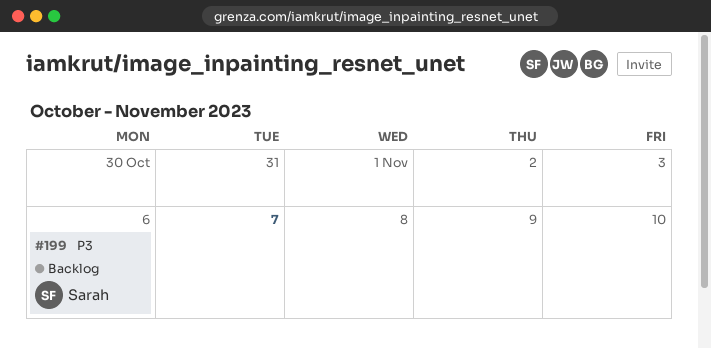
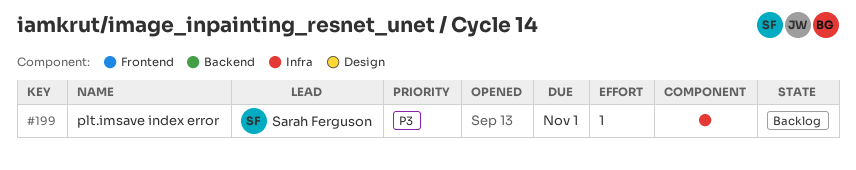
#199, due: Nov 6 -> Nov 1

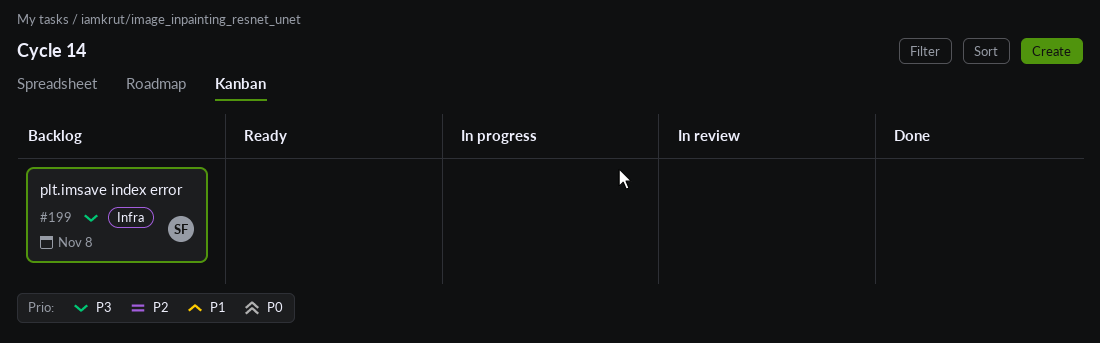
#199, due: Nov 1 -> Nov 8

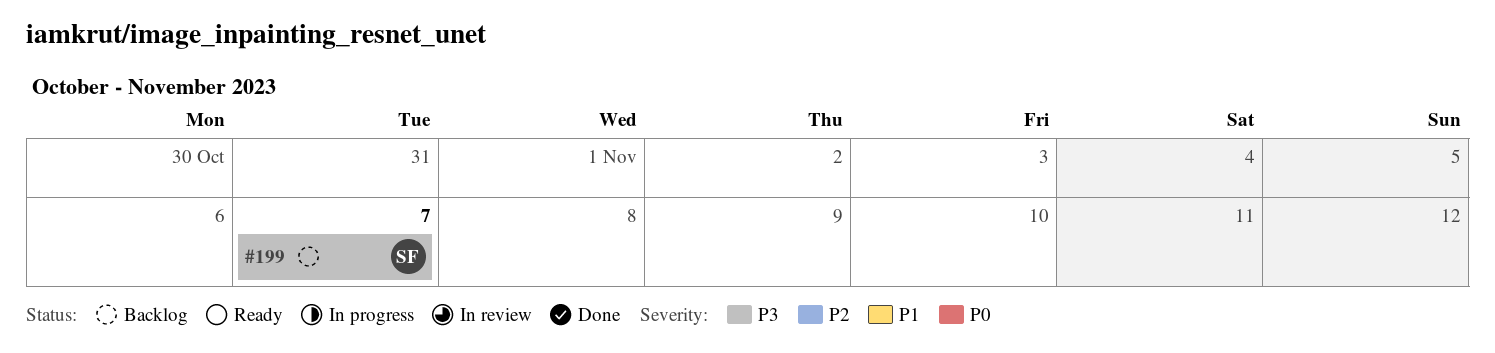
#199, due: Nov 8 -> Nov 7

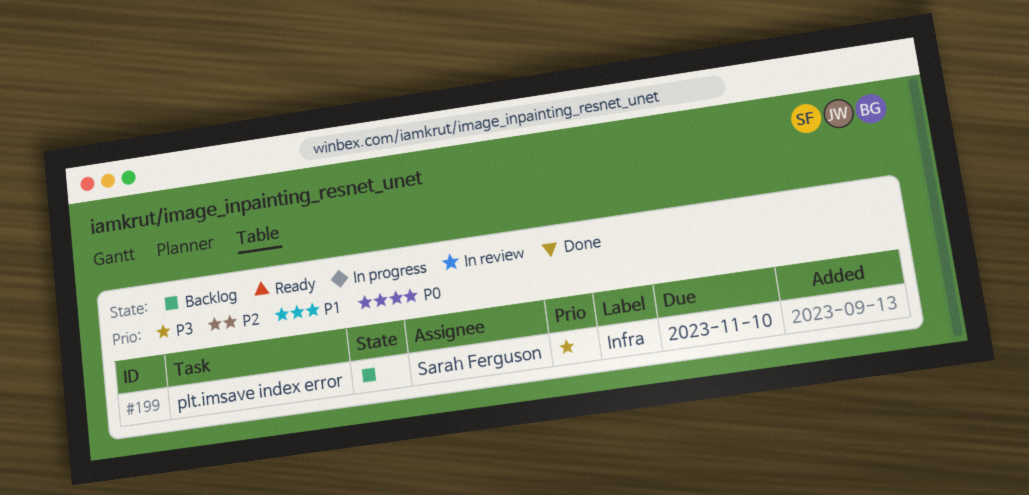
#199, due: Nov 7 -> Nov 10

